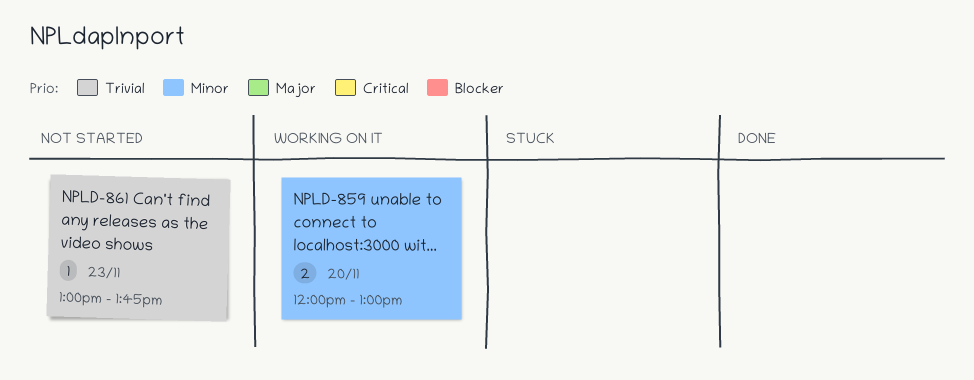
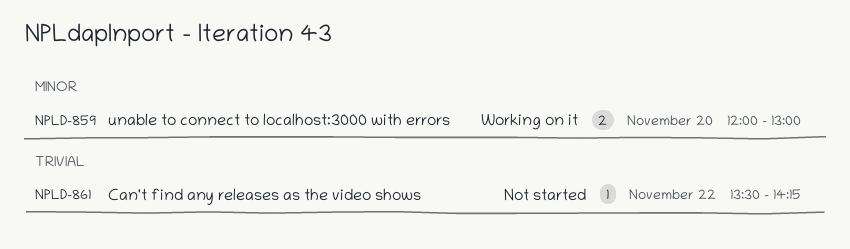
NPLD-861, day: Nov 23 -> Nov 22
NPLD-861, begins: 13:00 -> 13:30
NPLD-861, ends: 13:45 -> 14:15

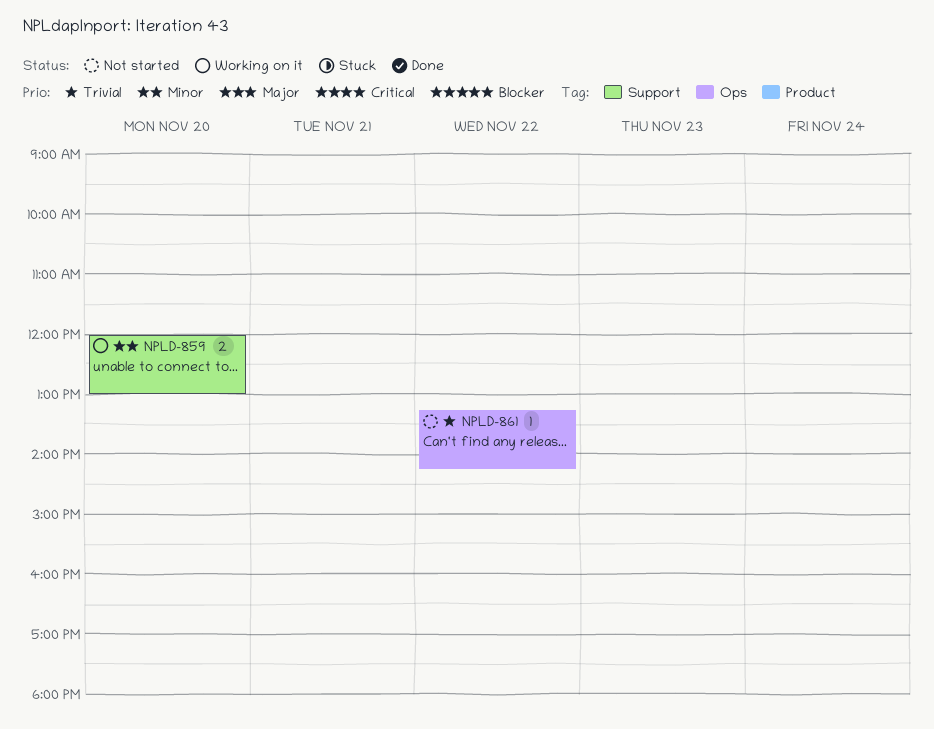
NPLD-861, begins: 13:30 -> 13:15

